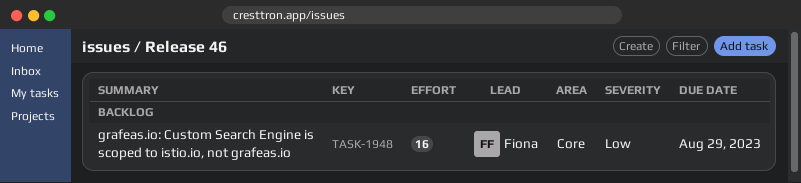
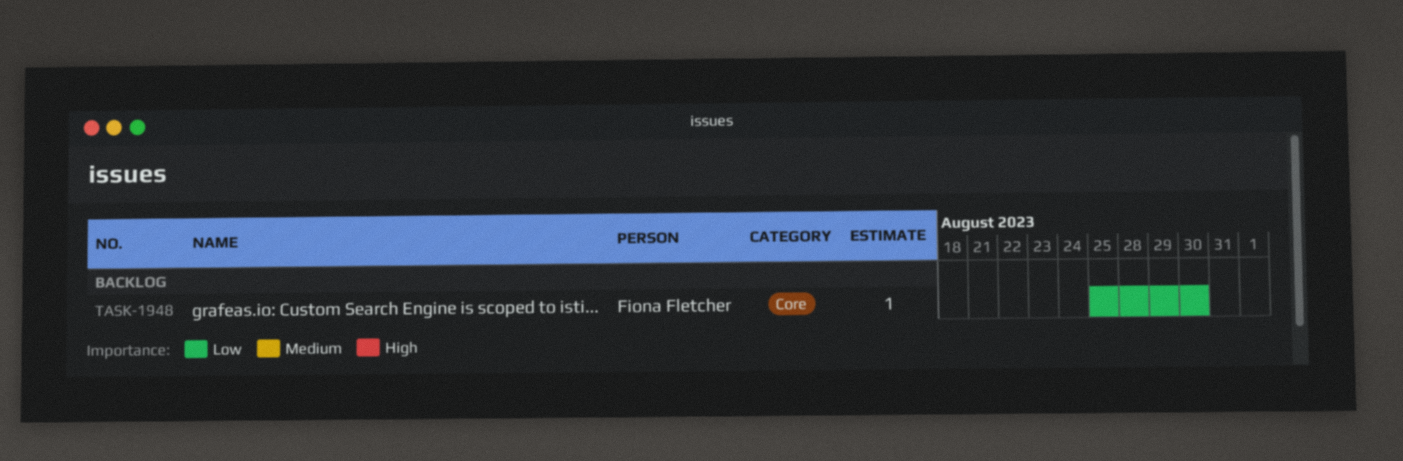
TASK-1948, estimate: 16 -> 1
TASK-1948, due: Aug 29 -> Aug 30

